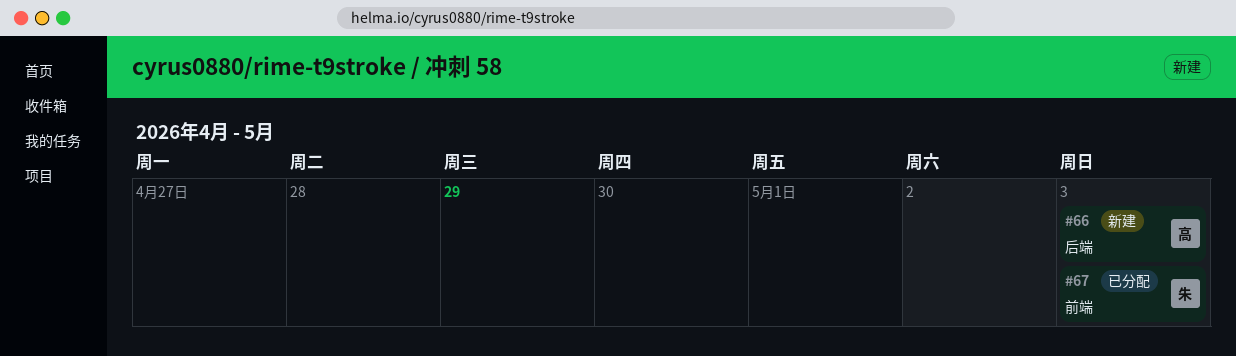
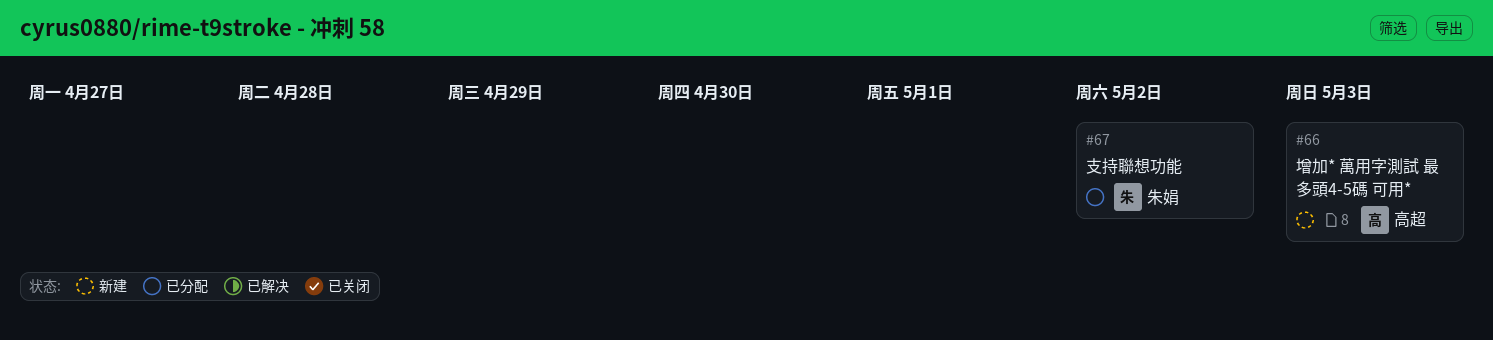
#67, due: May 3 -> May 2

